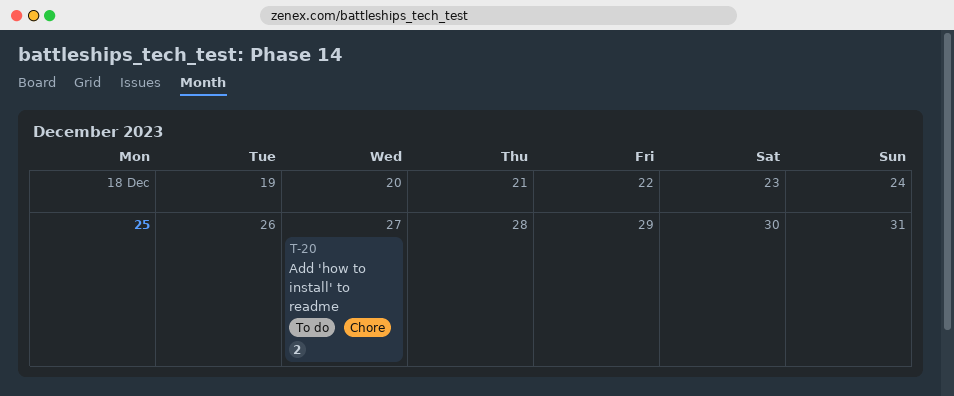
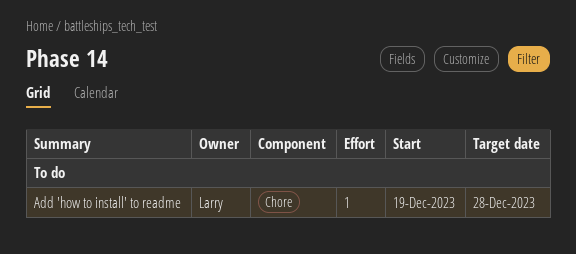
Add 'how to install' to readme, estimate: 2 -> 1
Add 'how to install' to readme, due: Dec 27 -> Dec 28

